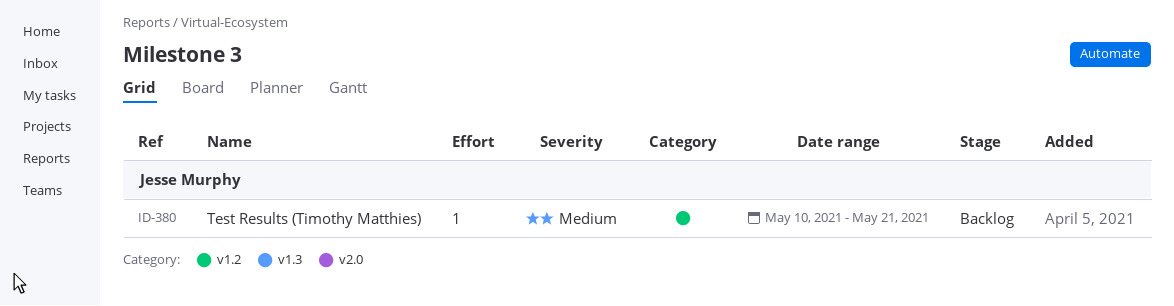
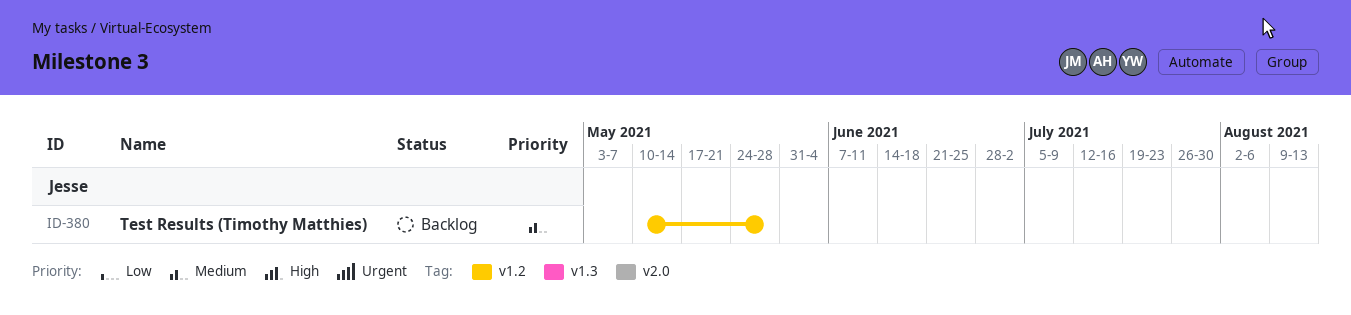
ID-380, due: May 21 -> May 28

